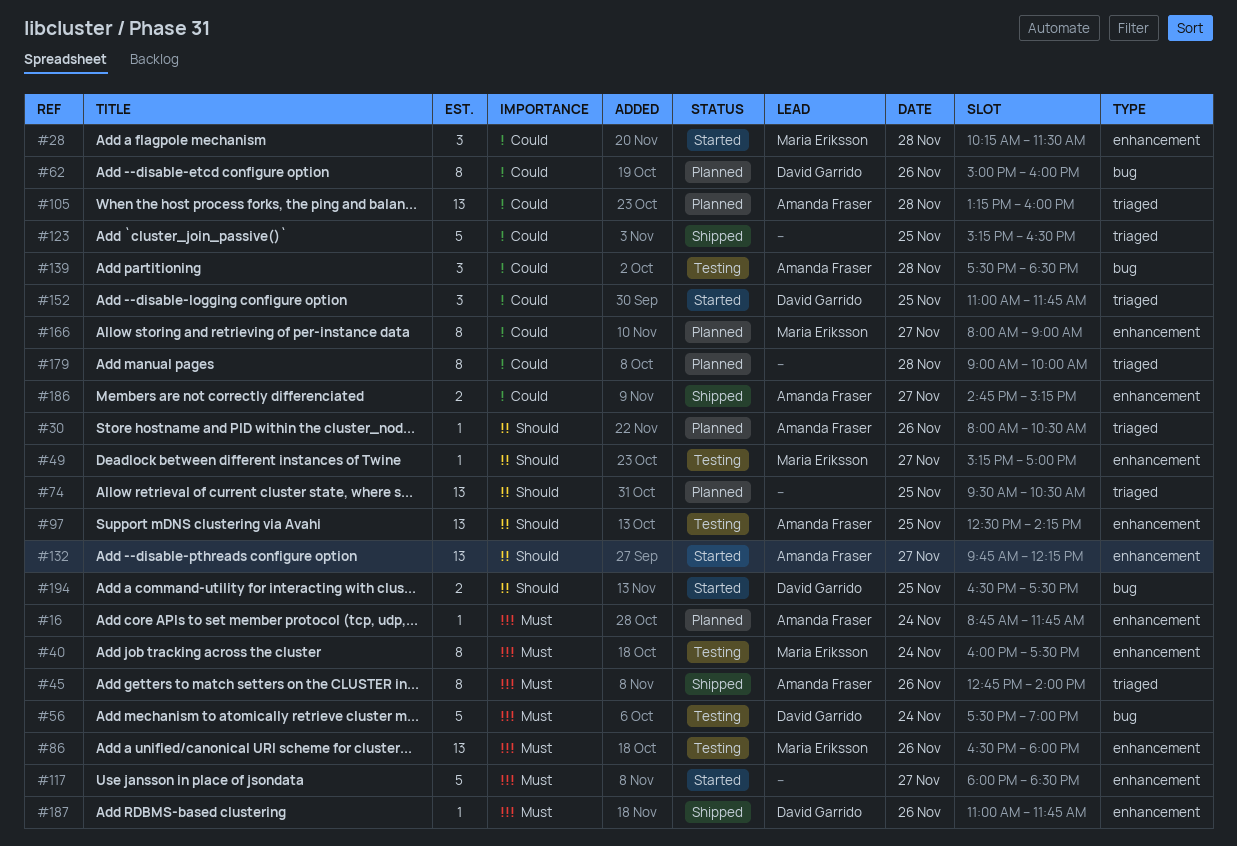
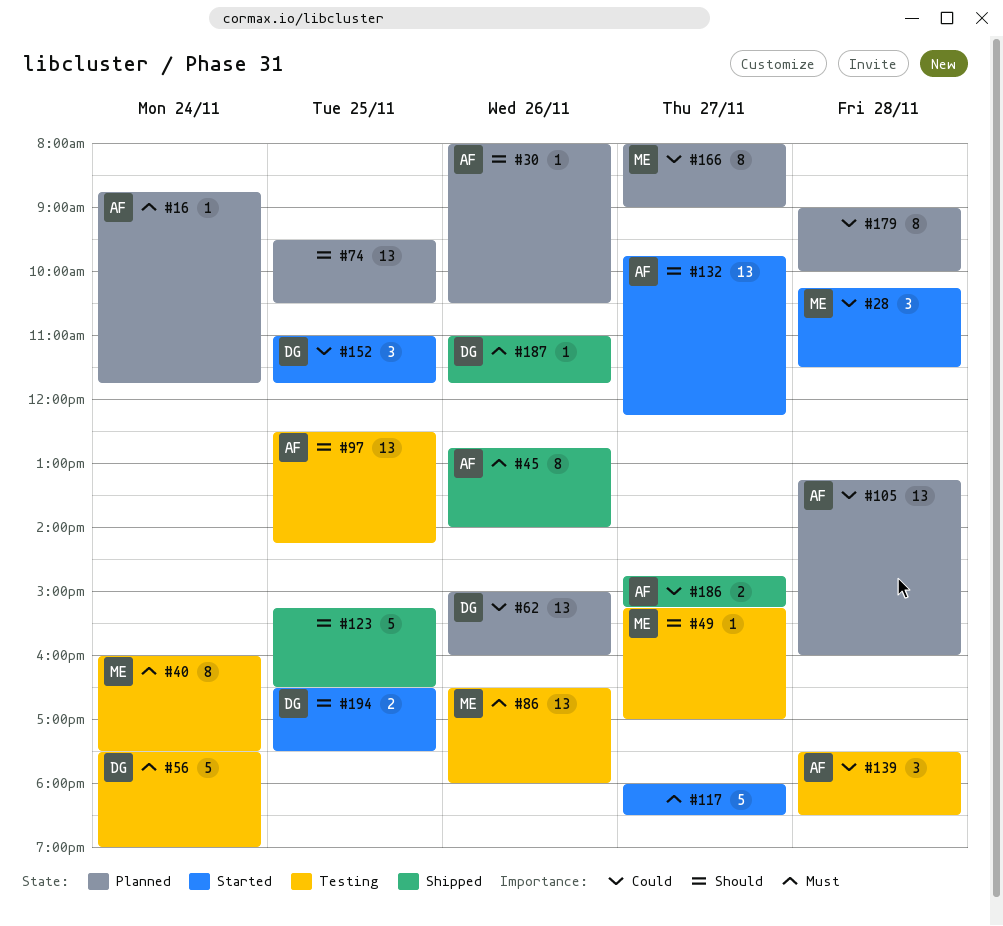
#62, estimate: 8 -> 13
#123, priority: Could -> Should

